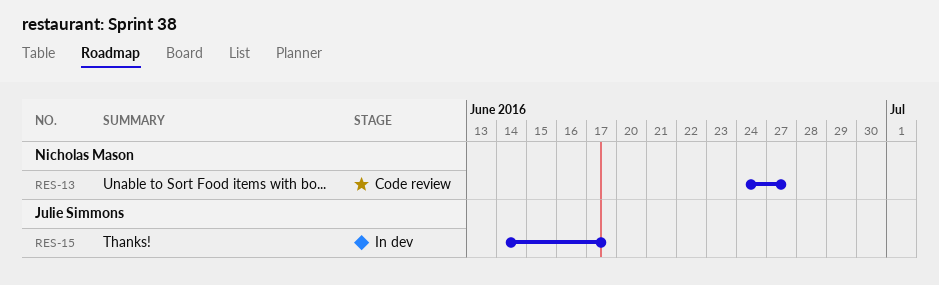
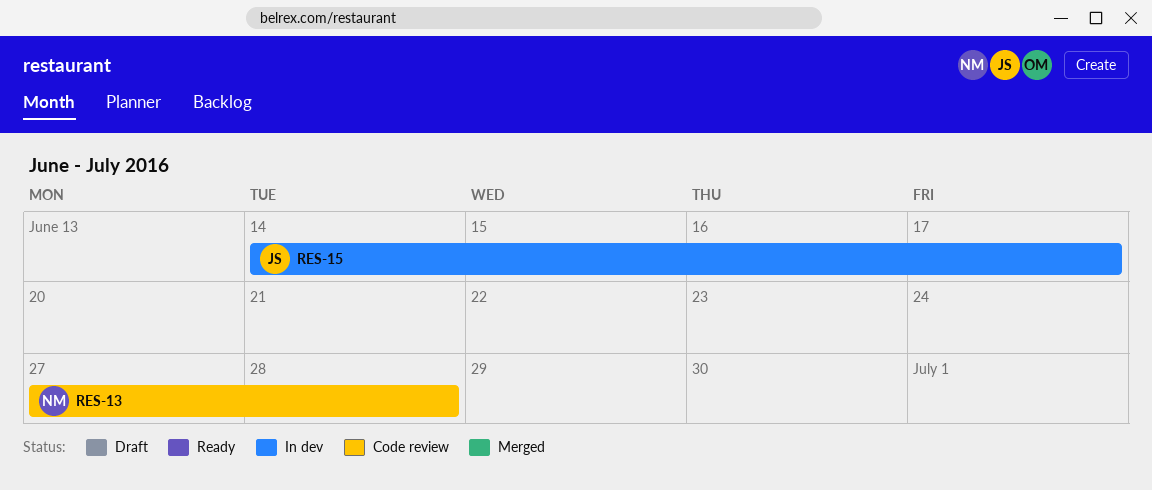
RES-13, start: Jun 24 -> Jun 27
RES-13, due: Jun 27 -> Jun 28

